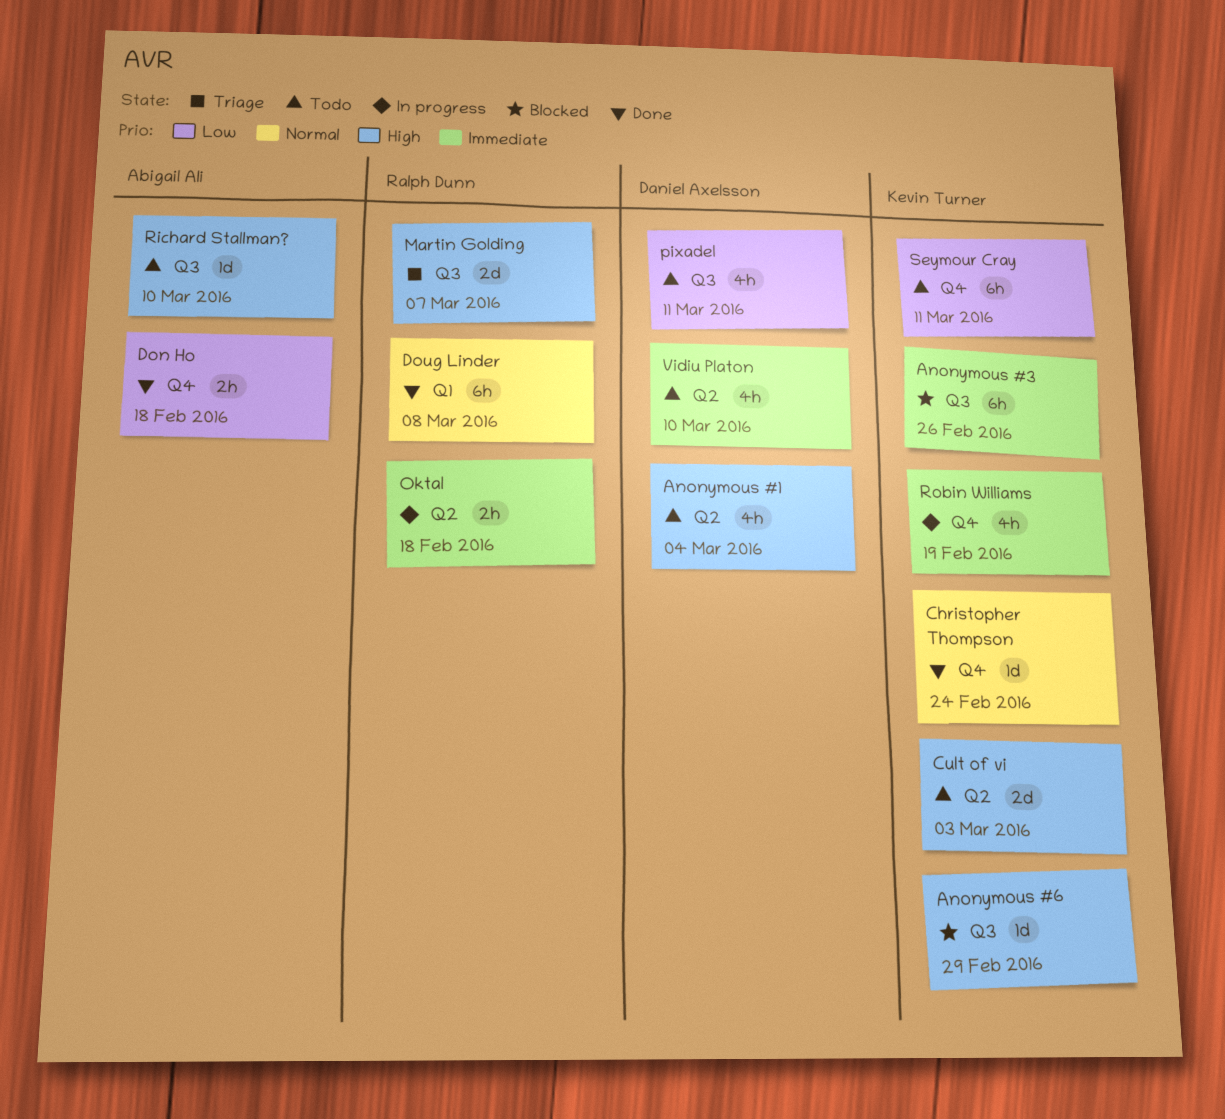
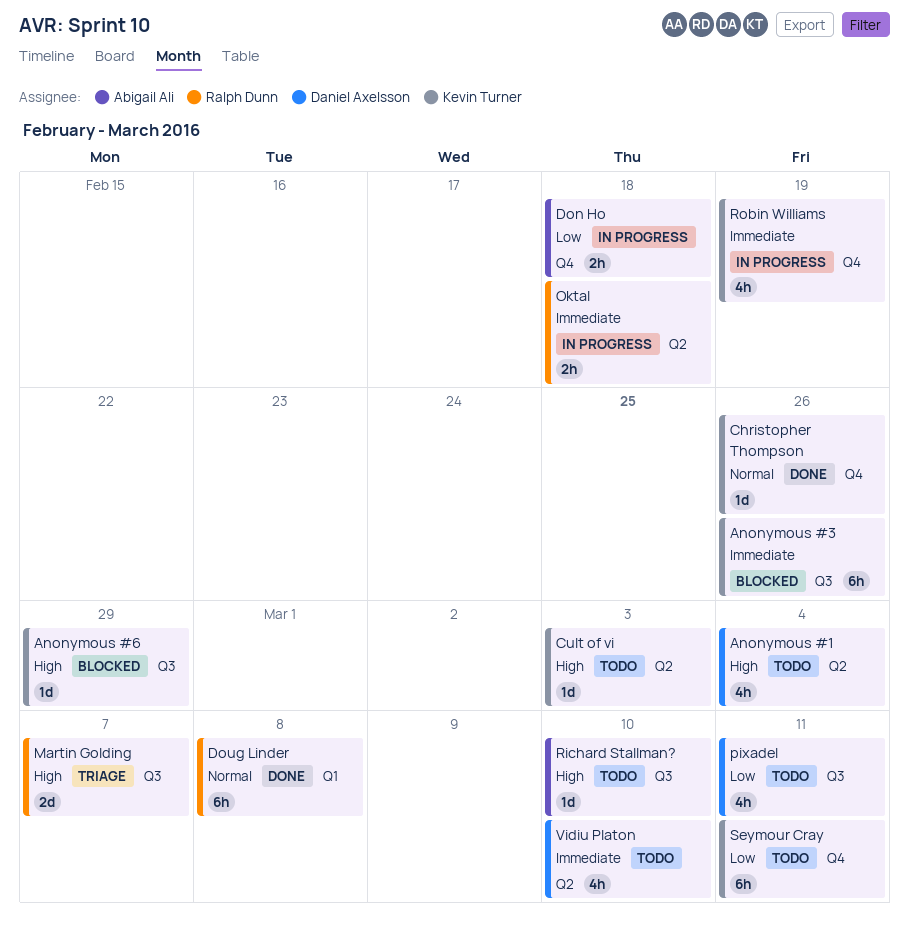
Christopher Thompson, due: Feb 24 -> Feb 26
Cult of vi, estimate: 2d -> 1d
Don Ho, status: Done -> In progress

